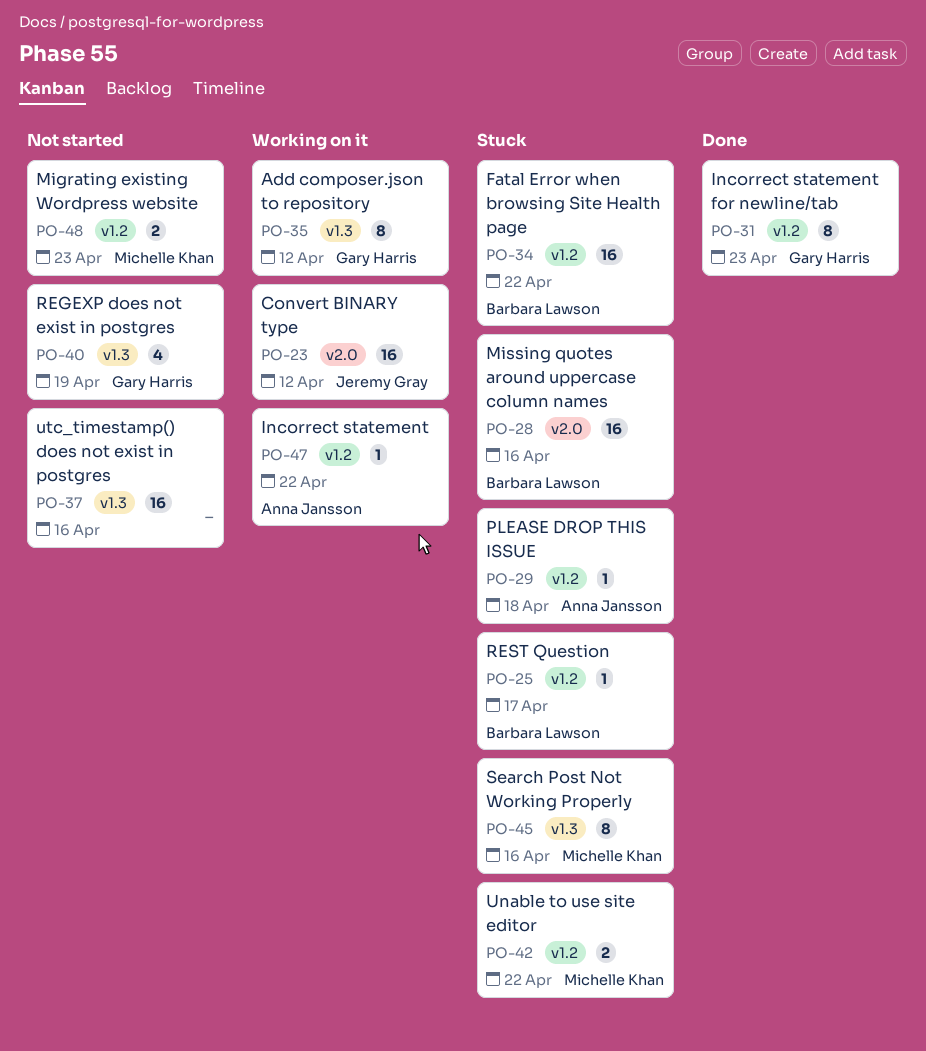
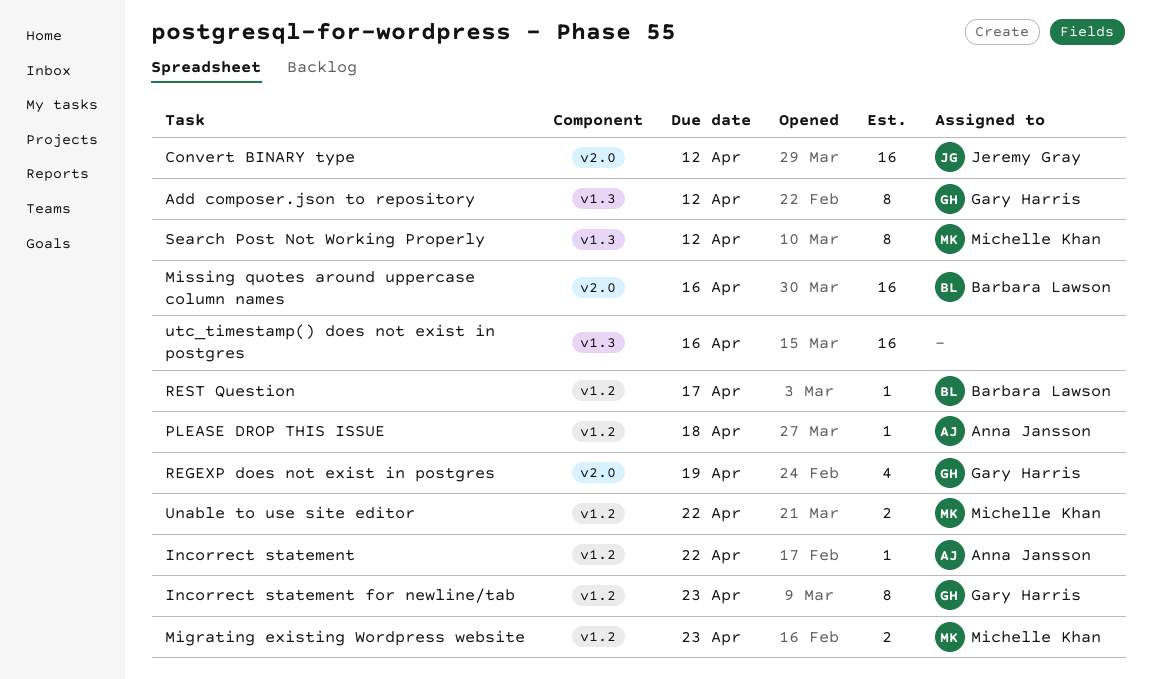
Fatal Error when browsing Site Health page: present -> none
REGEXP does not exist in postgres, label: v1.3 -> v2.0
Search Post Not Working Properly, due: Apr 16 -> Apr 12

